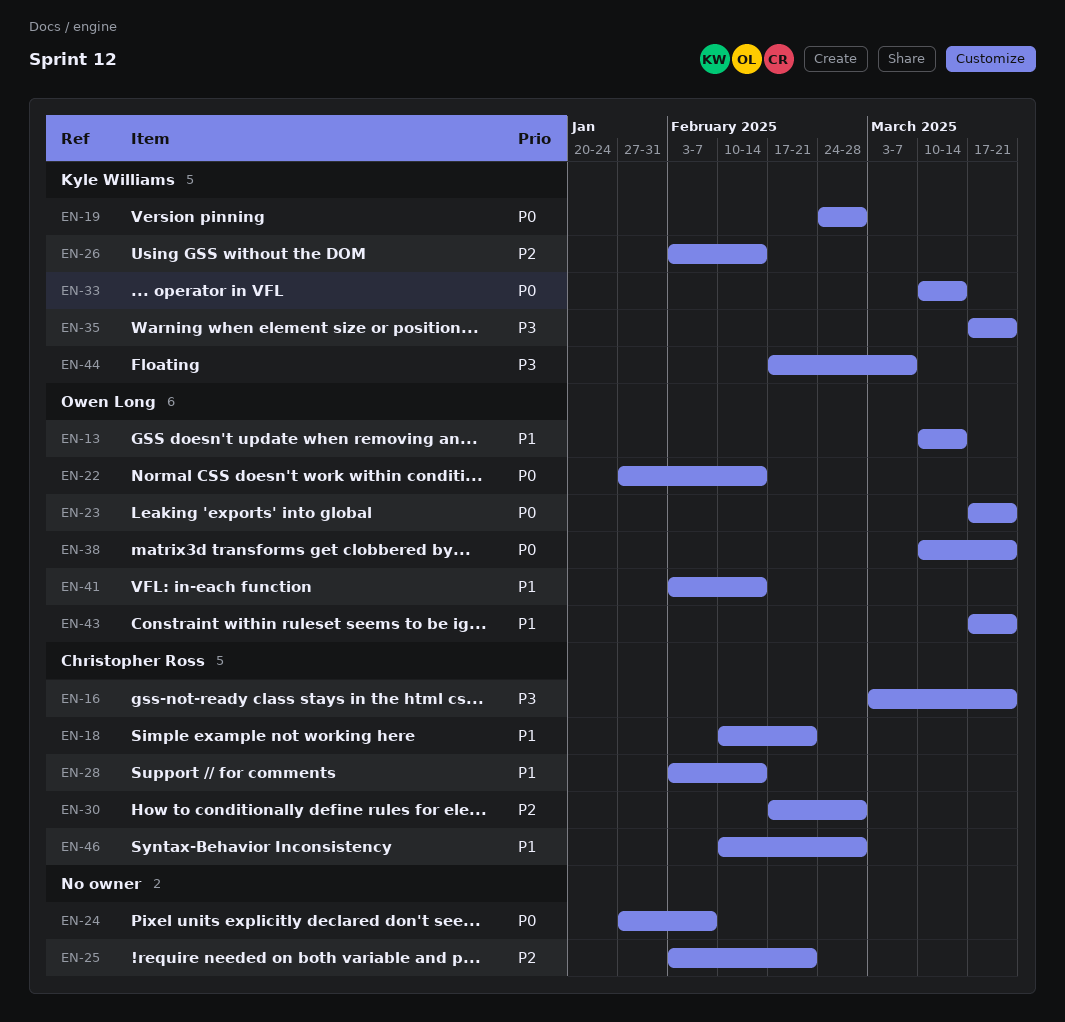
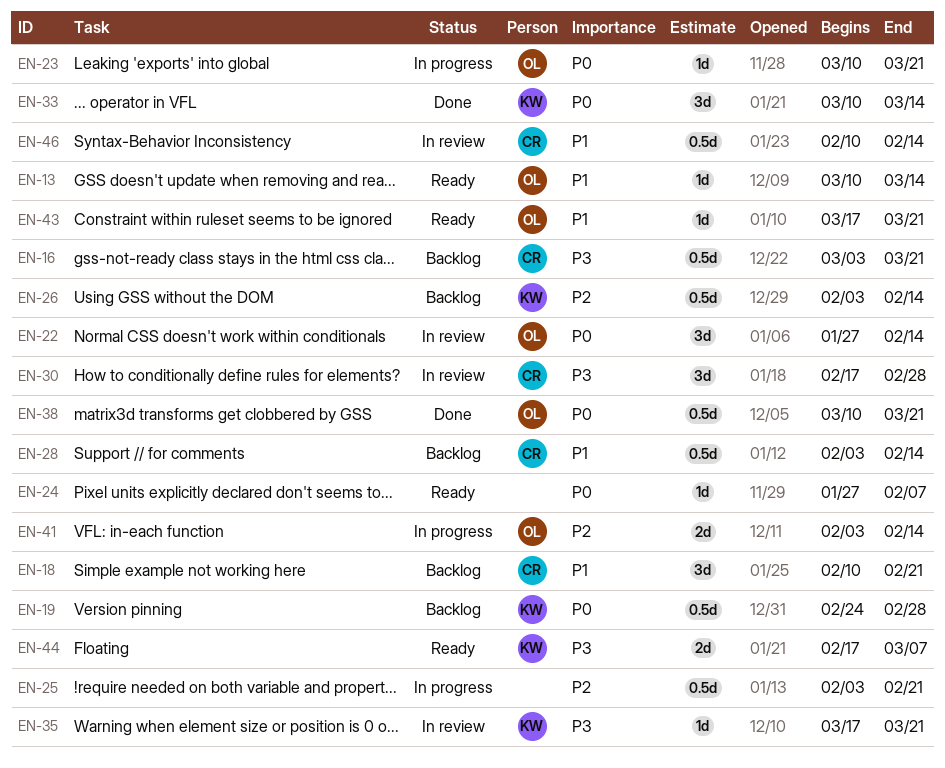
EN-23, start: Mar 17 -> Mar 10
EN-30, priority: P2 -> P3
EN-41, priority: P1 -> P2
EN-46, due: Feb 28 -> Feb 14

